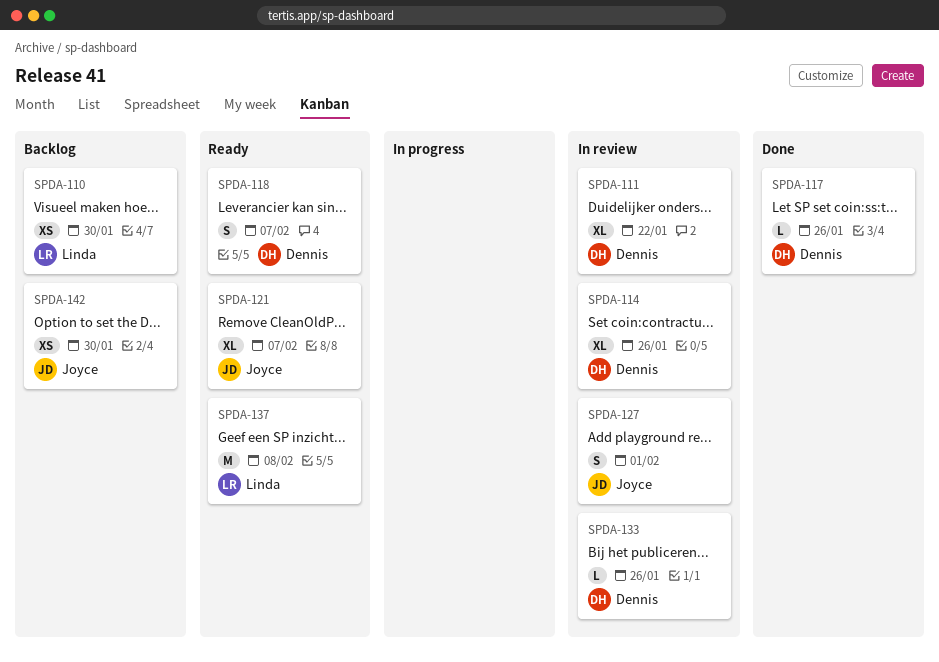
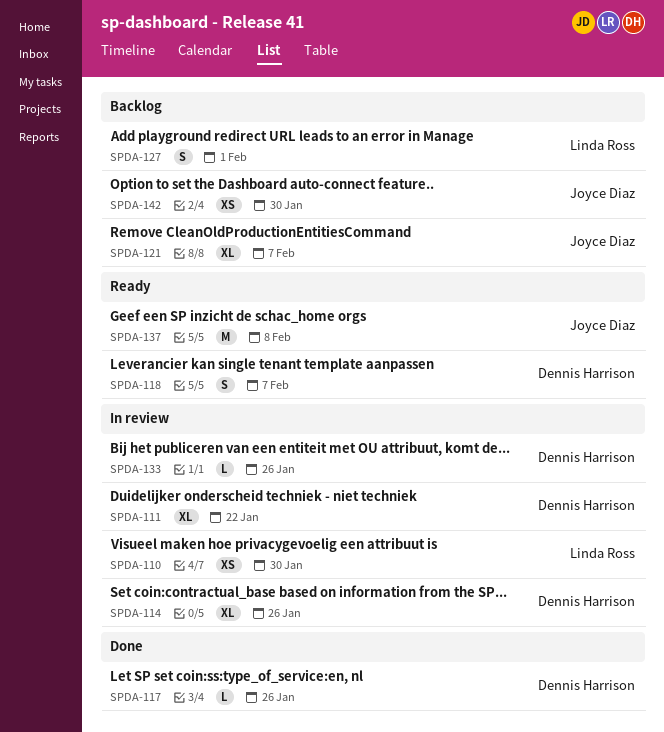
SPDA-110, status: Backlog -> In review
SPDA-121, status: Ready -> Backlog
SPDA-127, status: In review -> Backlog
SPDA-127, owner: Joyce Diaz -> Linda Ross
SPDA-137, owner: Linda Ross -> Joyce Diaz

